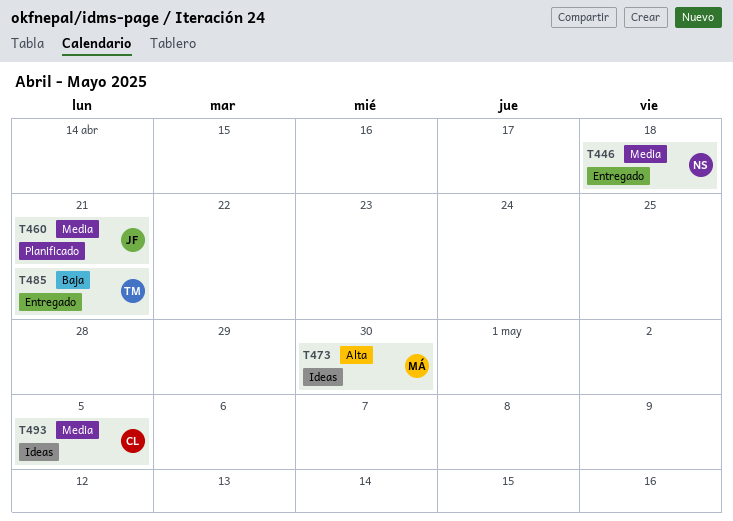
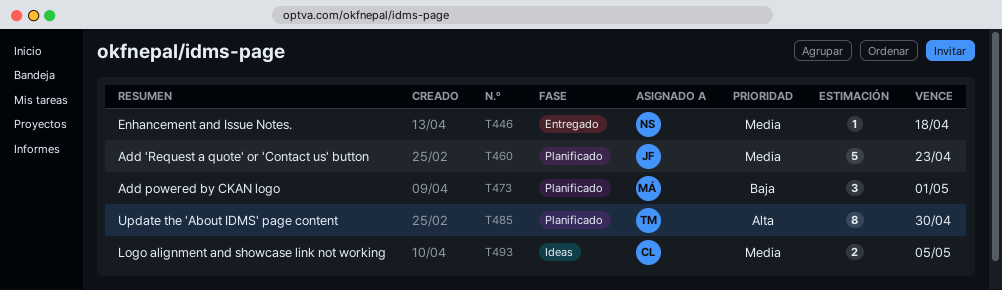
T460, due: Apr 21 -> Apr 23
T473, status: Ideas -> Planificado
T473, priority: Alta -> Baja
T473, due: Apr 30 -> May 1
T485, status: Entregado -> Planificado
T485, priority: Baja -> Alta
T485, due: Apr 21 -> Apr 30

